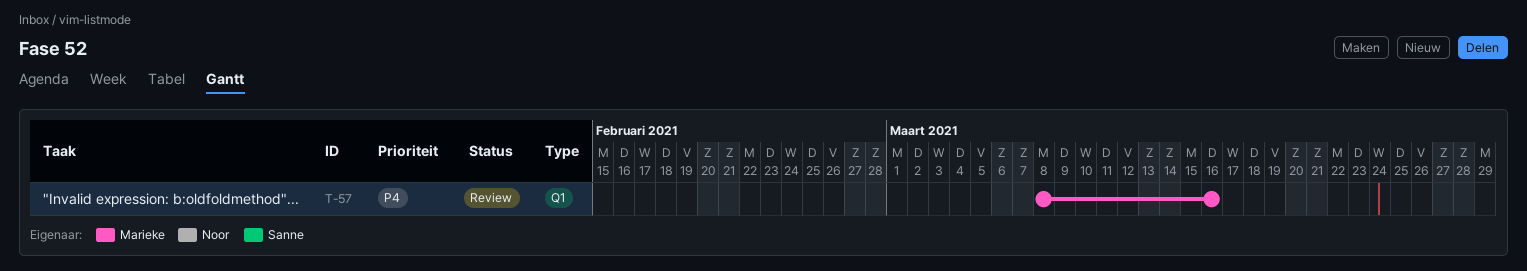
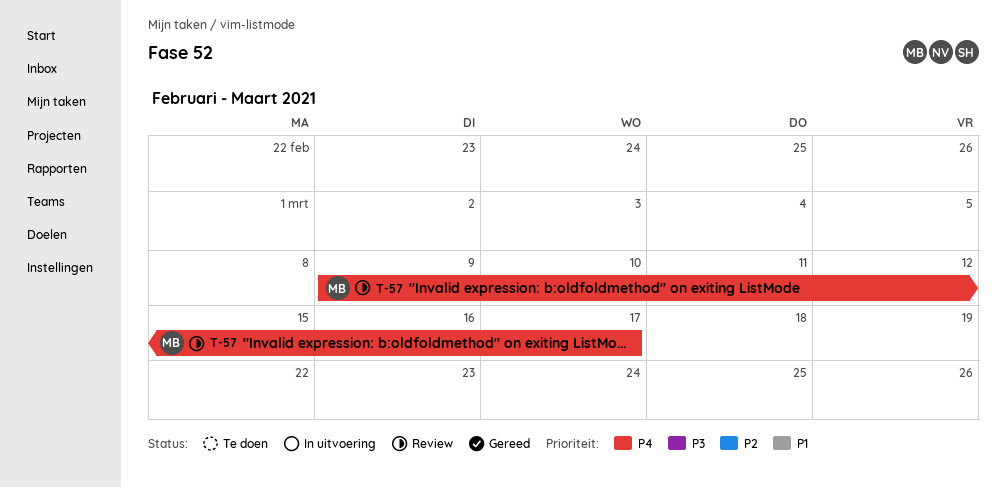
T-57, start: Mar 8 -> Mar 9
T-57, due: Mar 16 -> Mar 17

